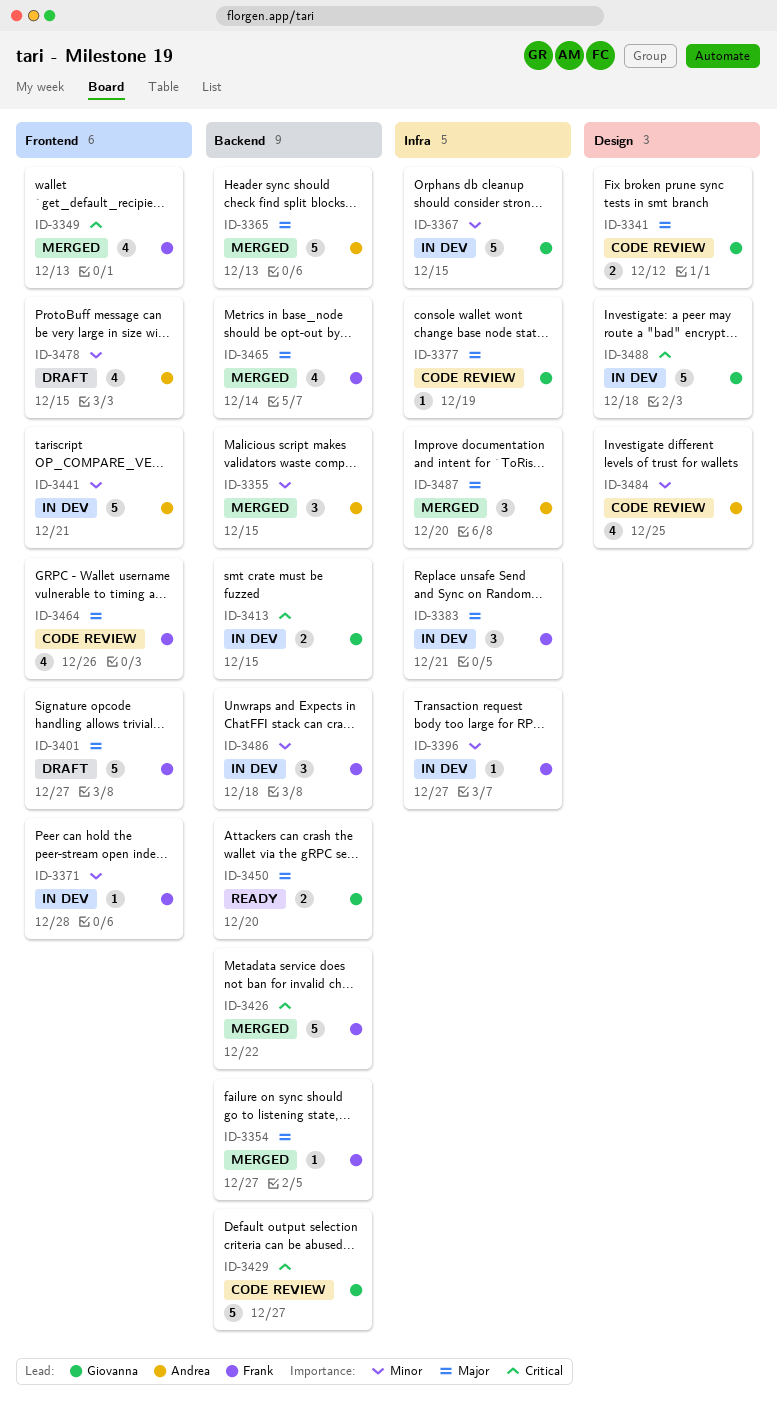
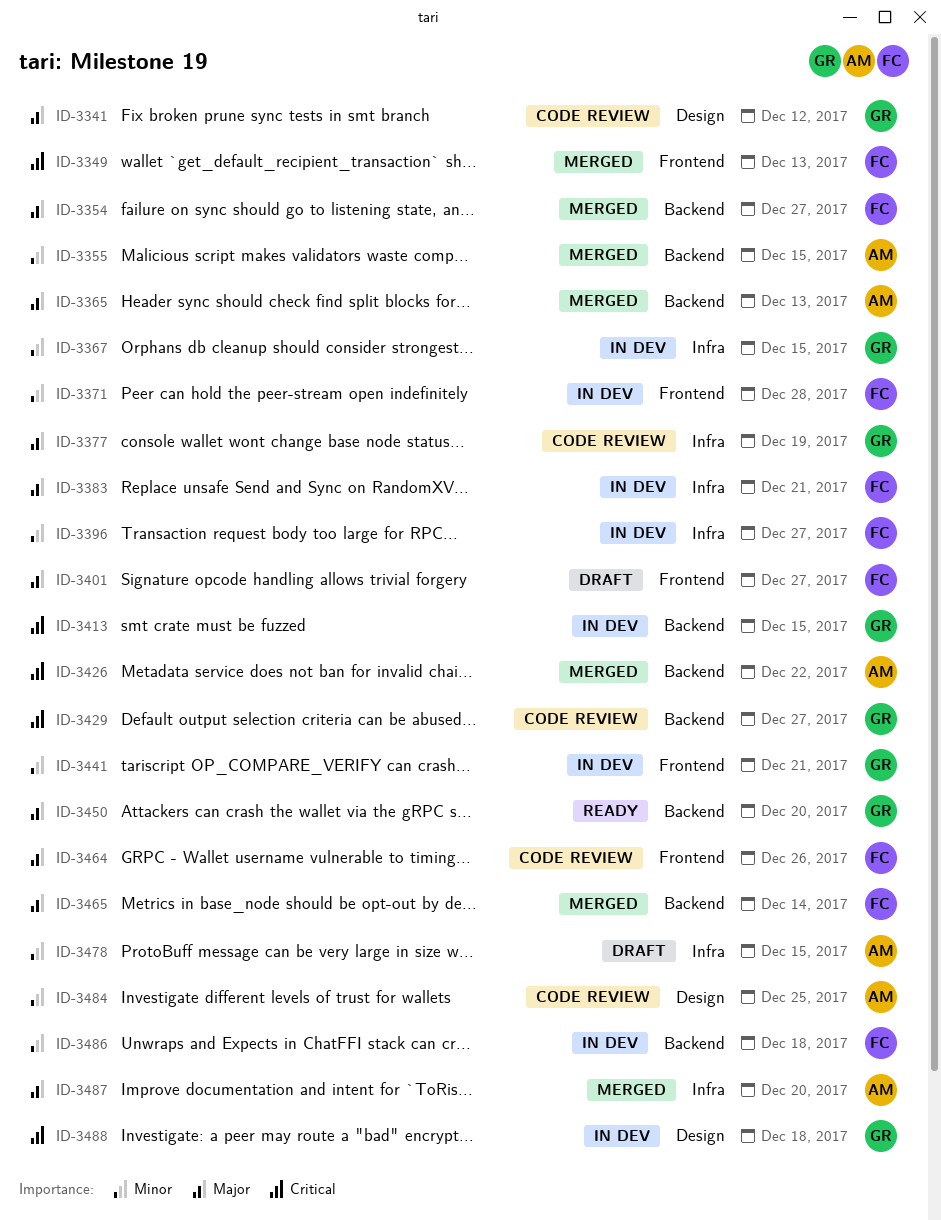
ID-3426, owner: Frank -> Andrea
ID-3441, owner: Andrea -> Giovanna
ID-3478, label: Frontend -> Infra

